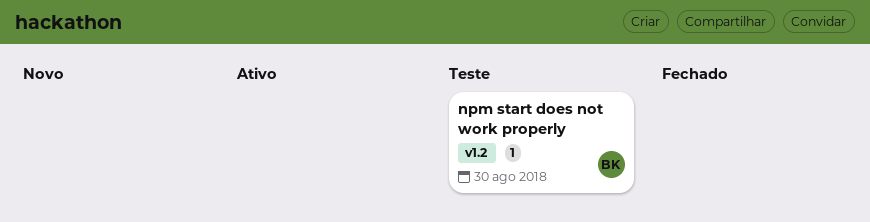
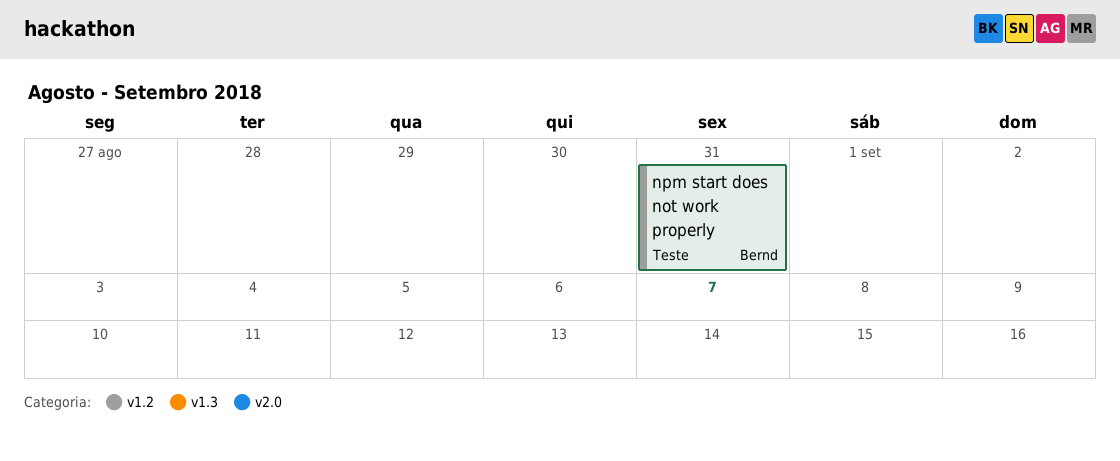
npm start does not work properly, due: Aug 30 -> Aug 31

